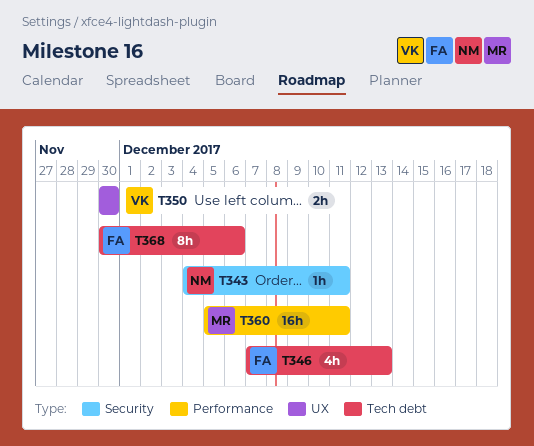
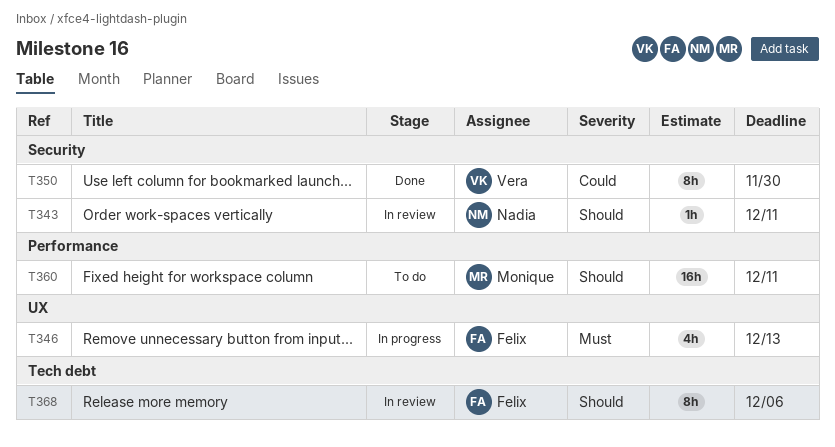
T346, label: Tech debt -> UX
T350, label: UX -> Security
T350, estimate: 2h -> 8h

